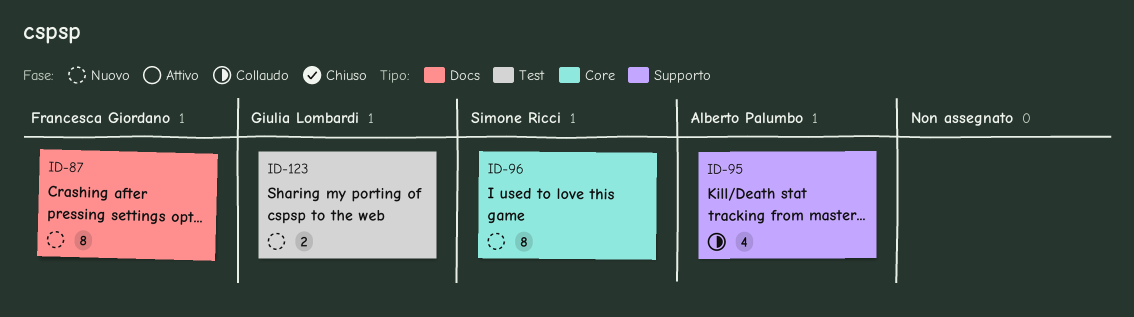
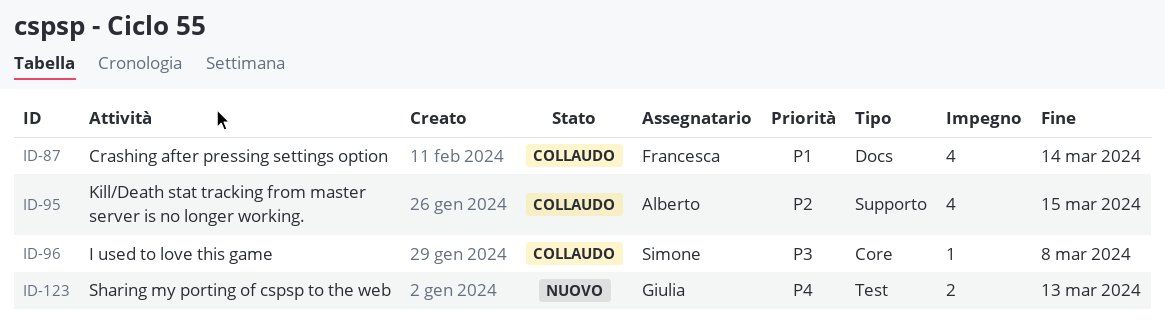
ID-87, status: Nuovo -> Collaudo
ID-87, estimate: 8 -> 4
ID-96, status: Nuovo -> Collaudo
ID-96, estimate: 8 -> 1

